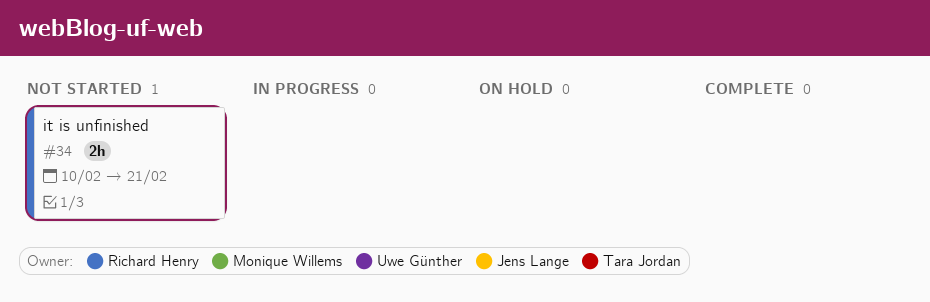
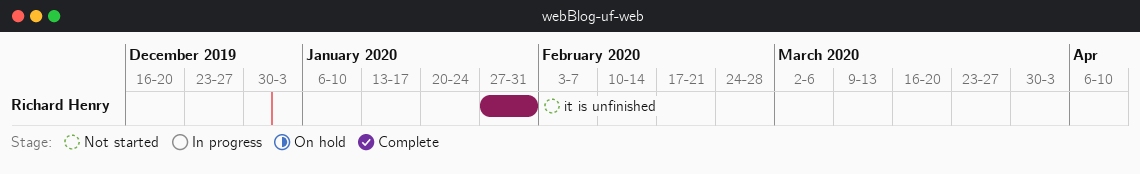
it is unfinished, start: Feb 10 -> Jan 27
it is unfinished, due: Feb 21 -> Jan 31

